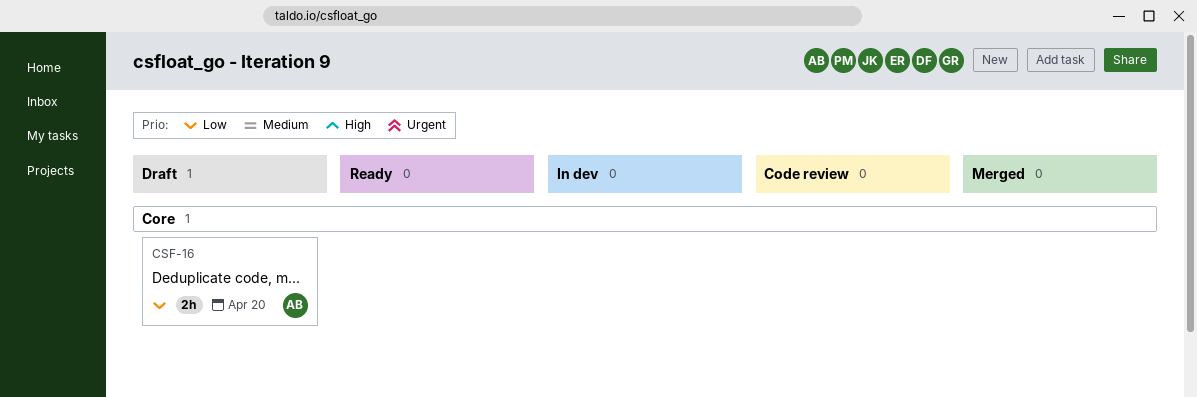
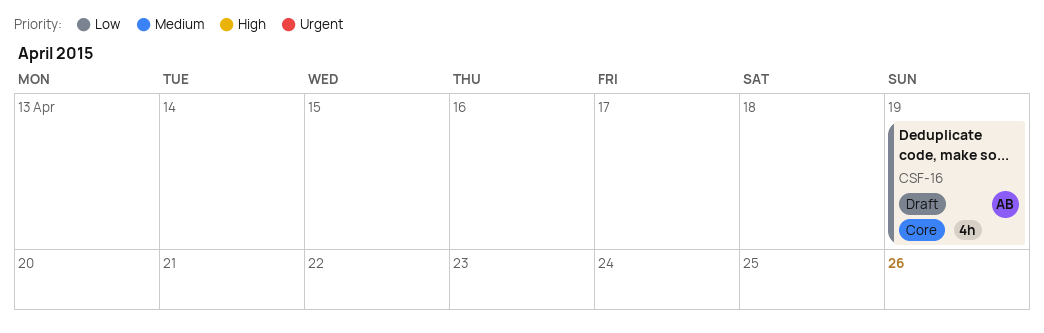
CSF-16, estimate: 2h -> 4h
CSF-16, due: Apr 20 -> Apr 19

